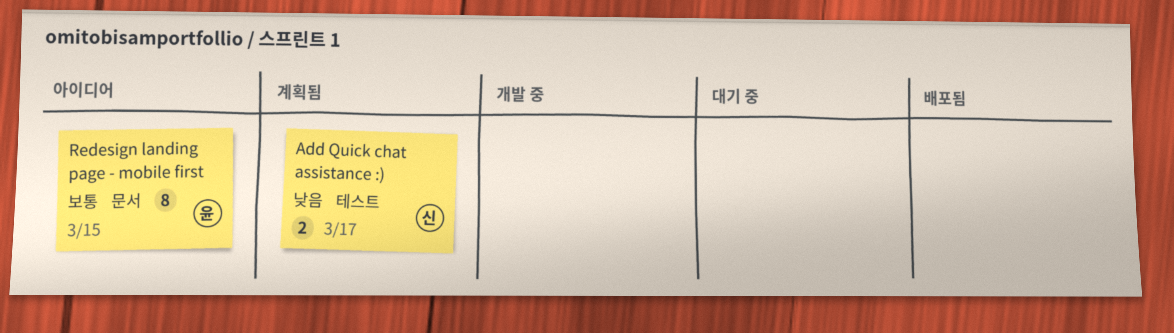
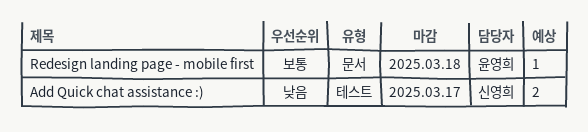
Redesign landing page - mobile first, estimate: 8 -> 1
Redesign landing page - mobile first, due: Mar 15 -> Mar 18

